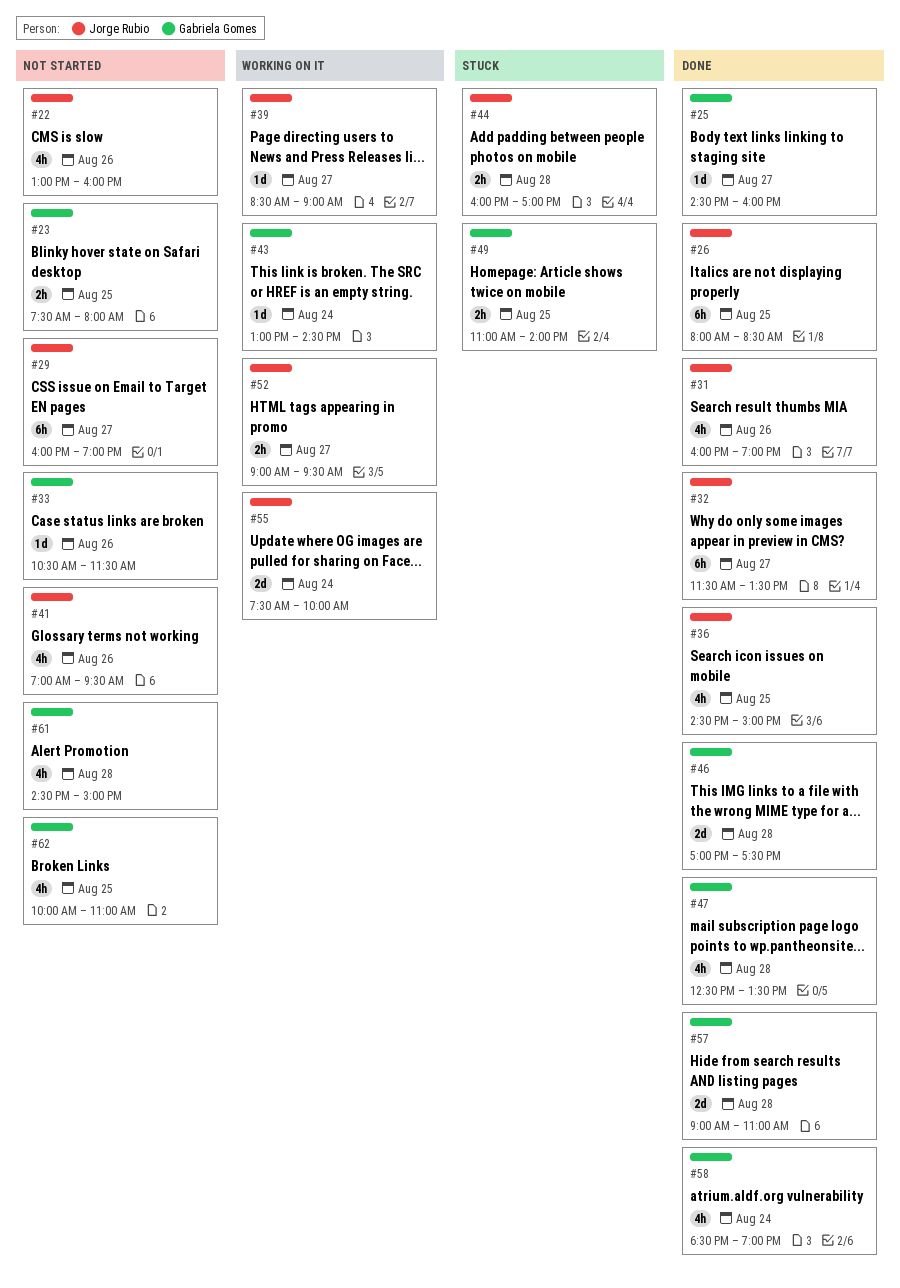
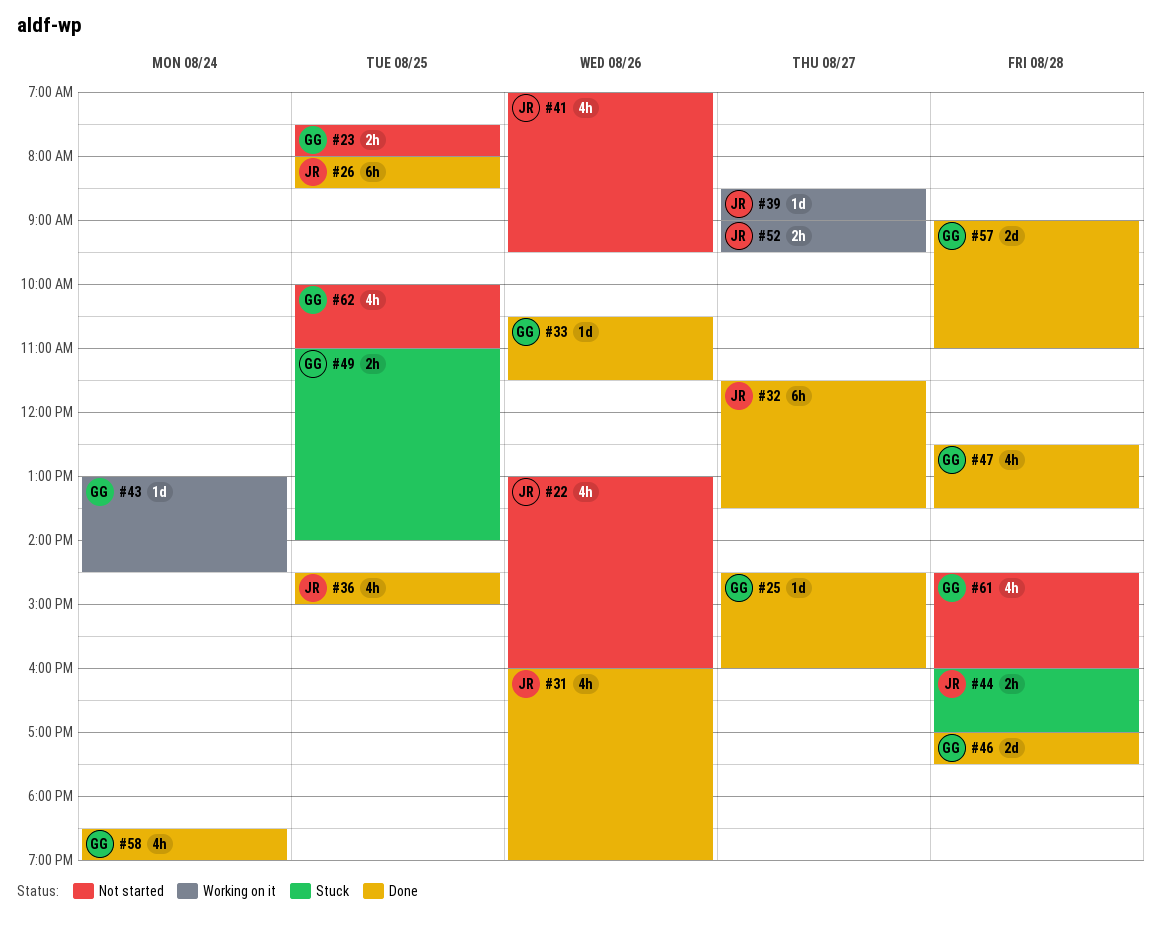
#29: present -> none
#33, status: Not started -> Done
#55: present -> none
#61, ends: 15:00 -> 16:00

